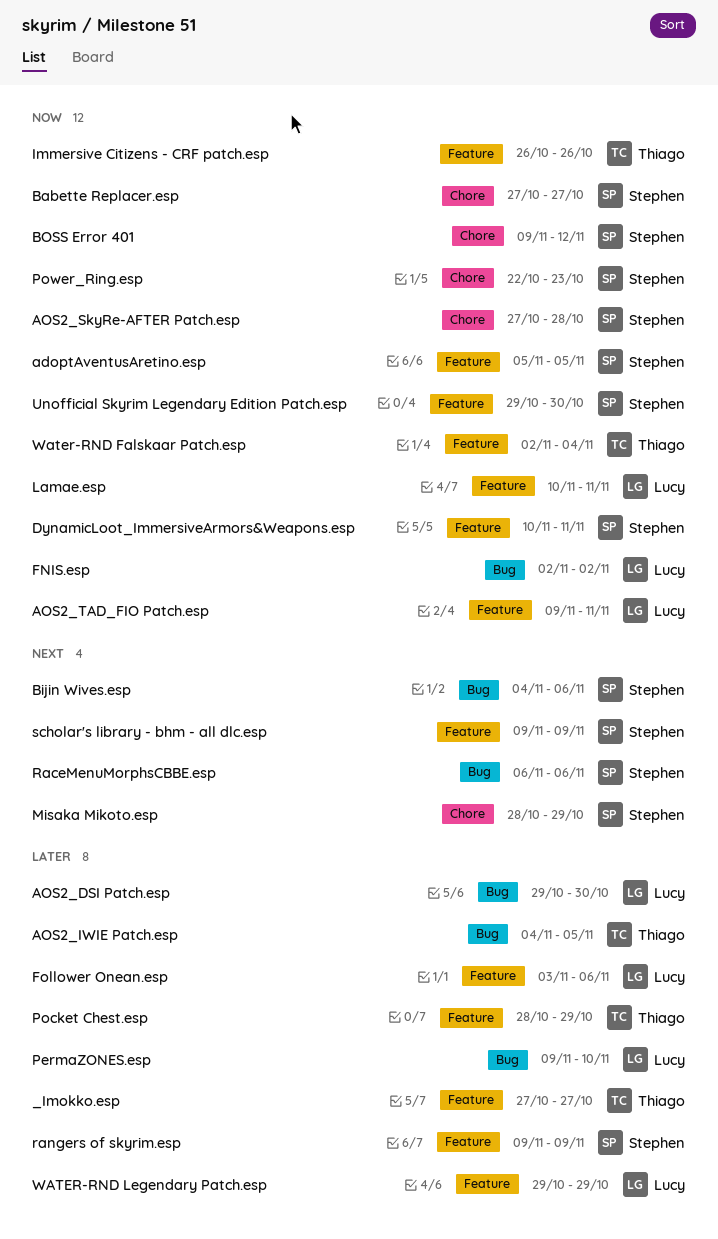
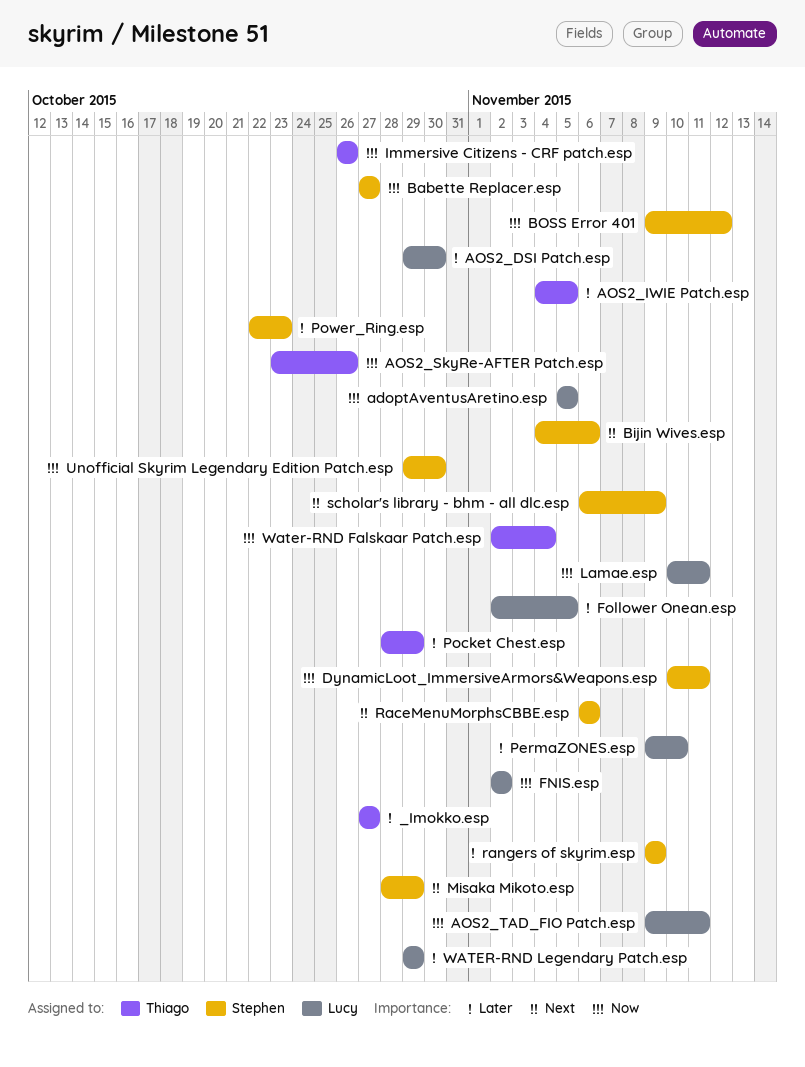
adoptAventusAretino.esp, owner: Stephen -> Lucy
AOS2_SkyRe-AFTER Patch.esp, owner: Stephen -> Thiago
AOS2_SkyRe-AFTER Patch.esp, start: Oct 27 -> Oct 23
AOS2_SkyRe-AFTER Patch.esp, due: Oct 28 -> Oct 26
Follower Onean.esp, start: Nov 3 -> Nov 2
Follower Onean.esp, due: Nov 6 -> Nov 5
Power_Ring.esp, priority: Now -> Later
scholar's library - bhm - all dlc.esp, start: Nov 9 -> Nov 6

